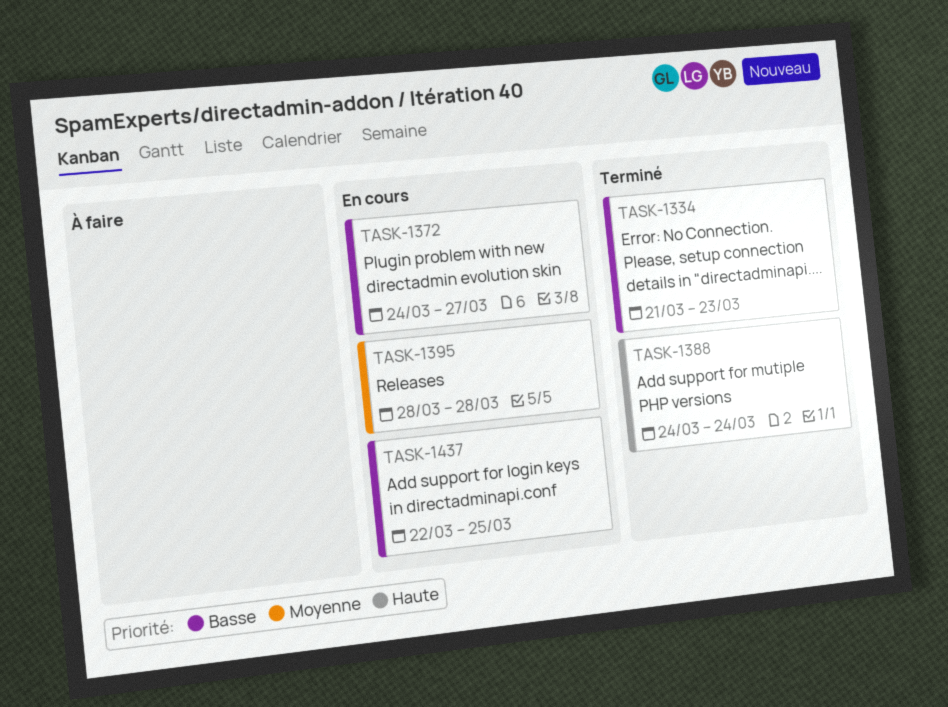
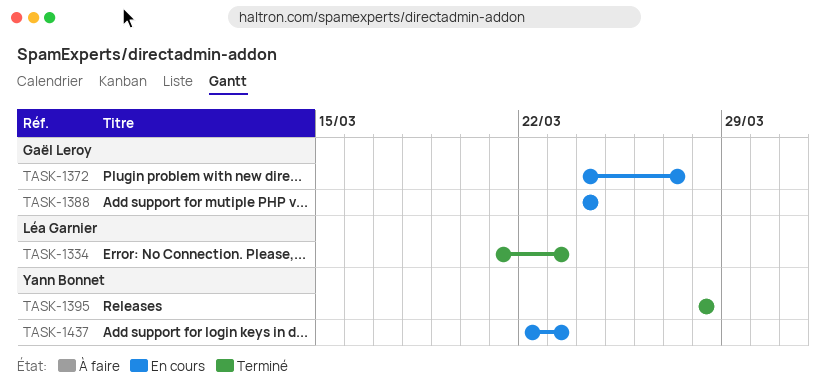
TASK-1388, status: Terminé -> En cours
TASK-1395, status: En cours -> Terminé
TASK-1437, due: Mar 25 -> Mar 23

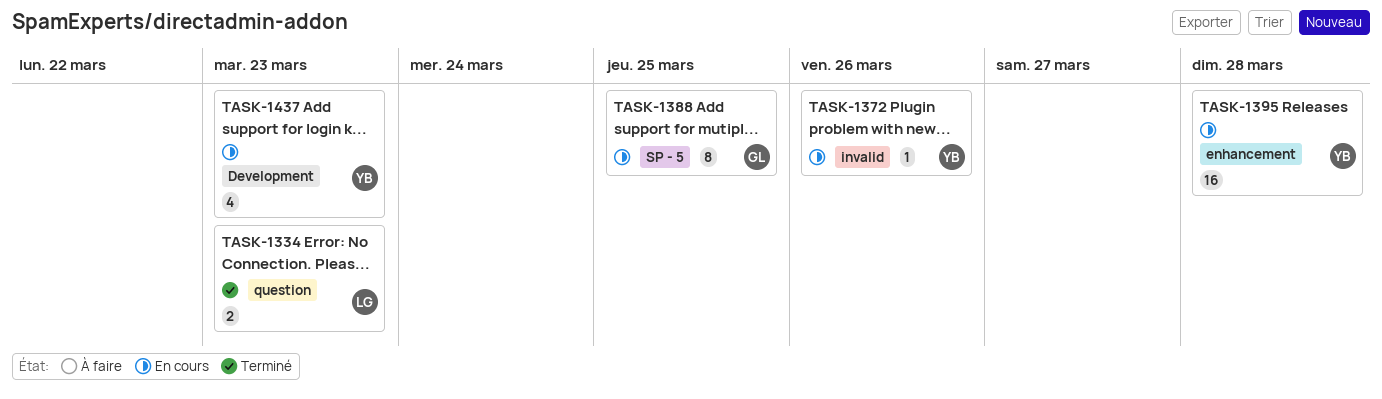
TASK-1372, owner: Gaël Leroy -> Yann Bonnet
TASK-1372, due: Mar 27 -> Mar 26
TASK-1388, due: Mar 24 -> Mar 25
TASK-1395, status: Terminé -> En cours

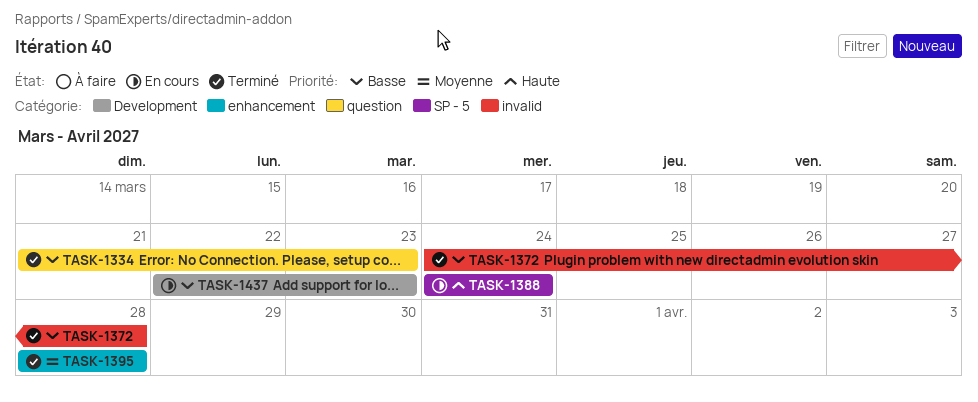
TASK-1372, status: En cours -> Terminé
TASK-1372, due: Mar 26 -> Mar 28
TASK-1388, due: Mar 25 -> Mar 24
TASK-1395, status: En cours -> Terminé

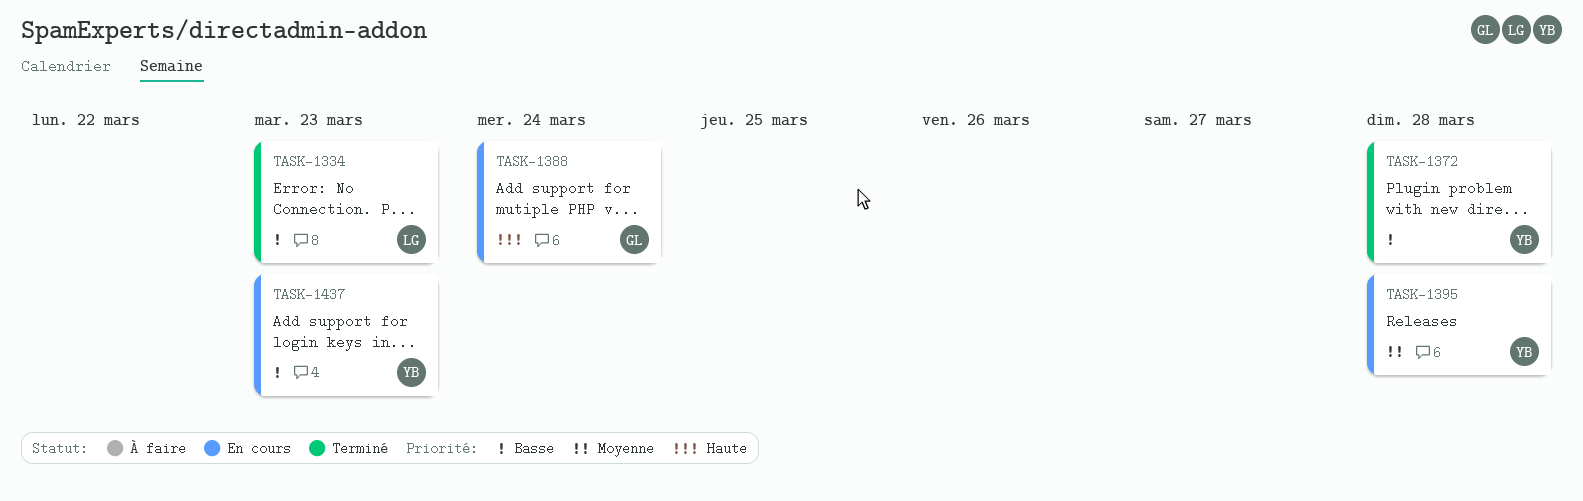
TASK-1395, status: Terminé -> En cours

